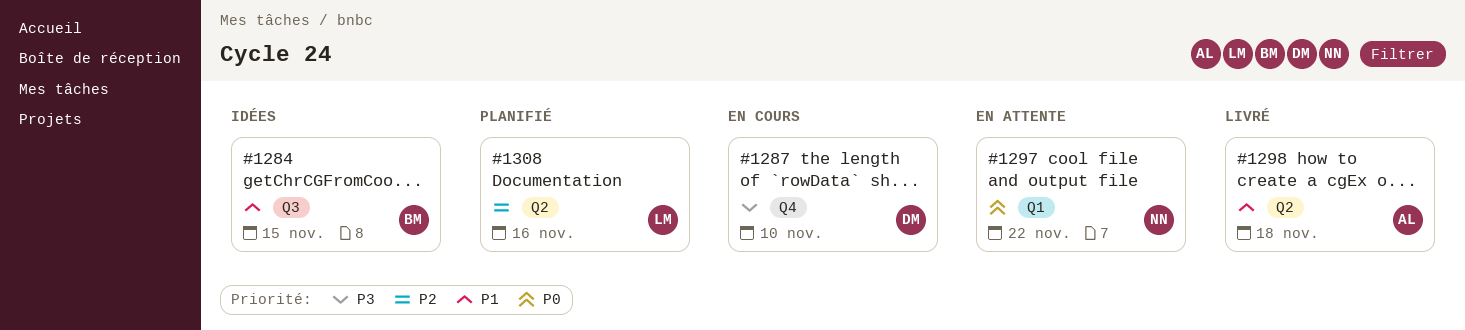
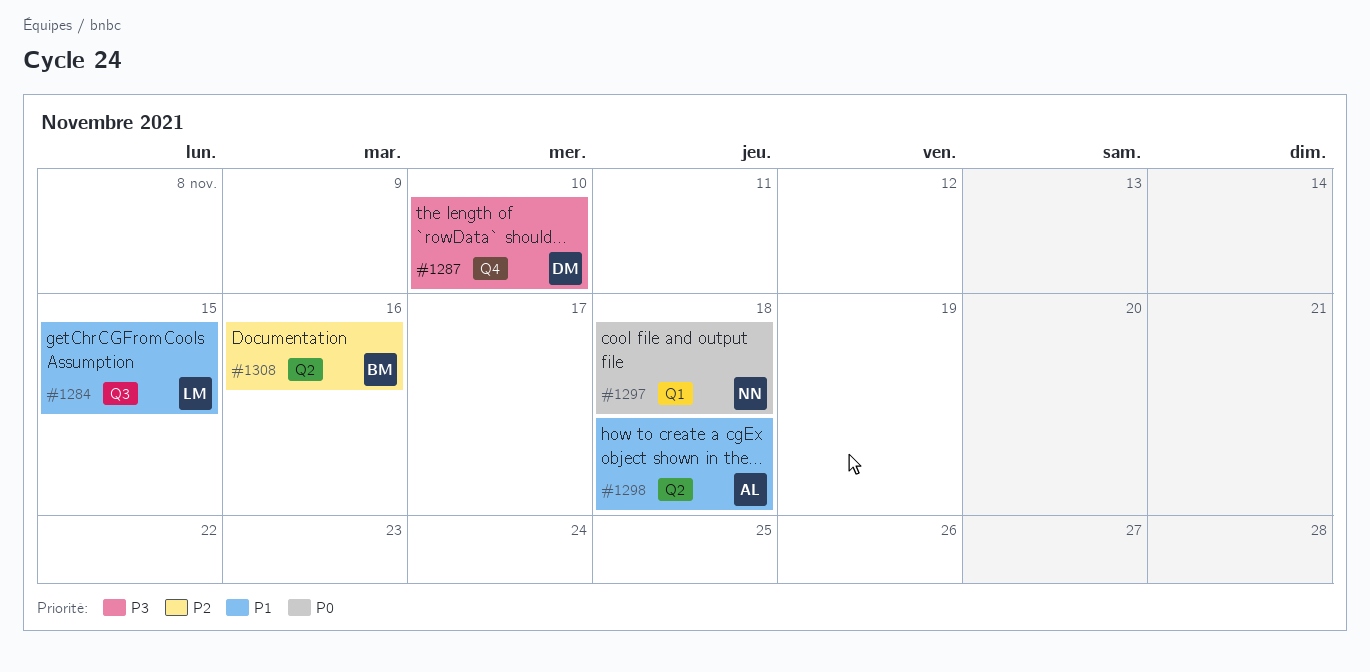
#1284, owner: BM -> LM
#1297, due: Nov 22 -> Nov 18
#1308, owner: LM -> BM

